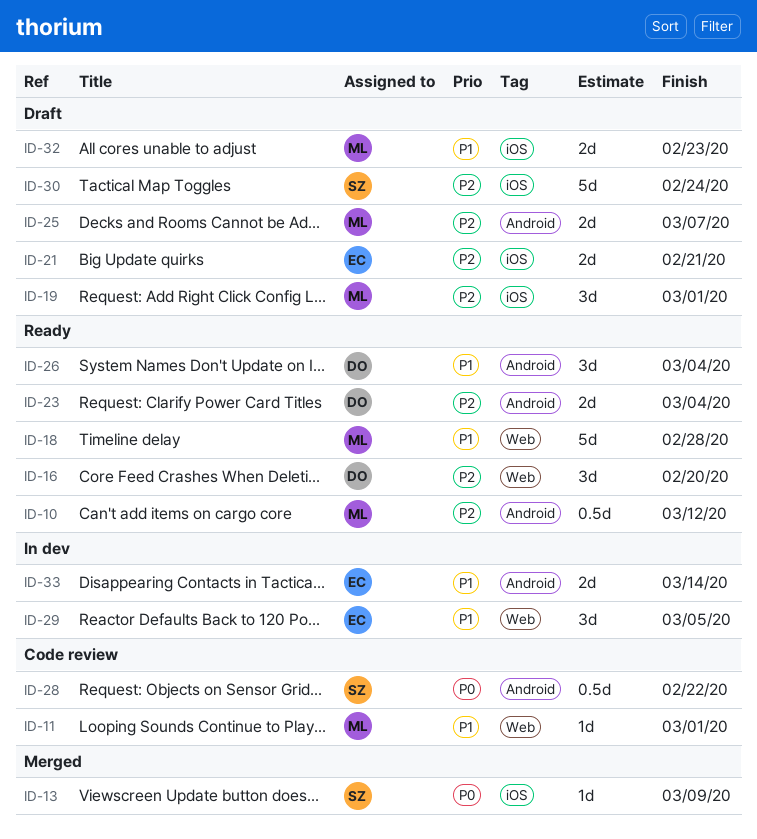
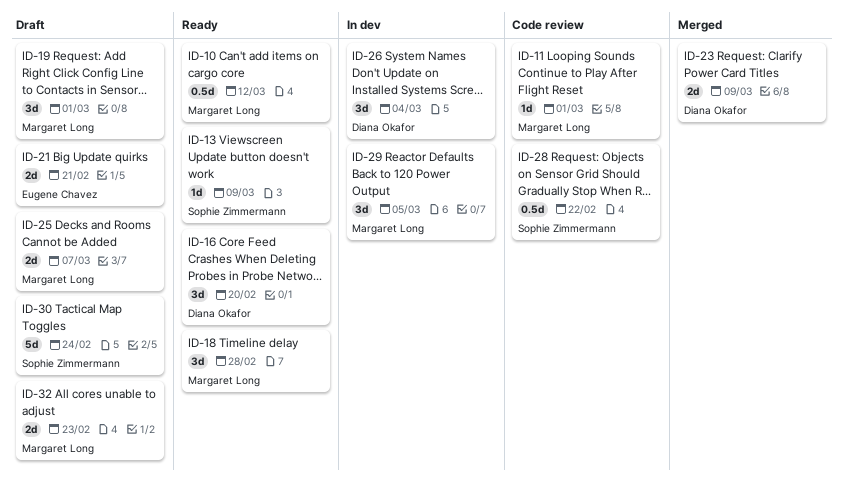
ID-13, status: Merged -> Ready
ID-18, estimate: 5d -> 3d
ID-23, status: Ready -> Merged
ID-23, due: Mar 4 -> Mar 9
ID-26, status: Ready -> In dev
ID-29, owner: Eugene Chavez -> Margaret Long
ID-33: present -> none

